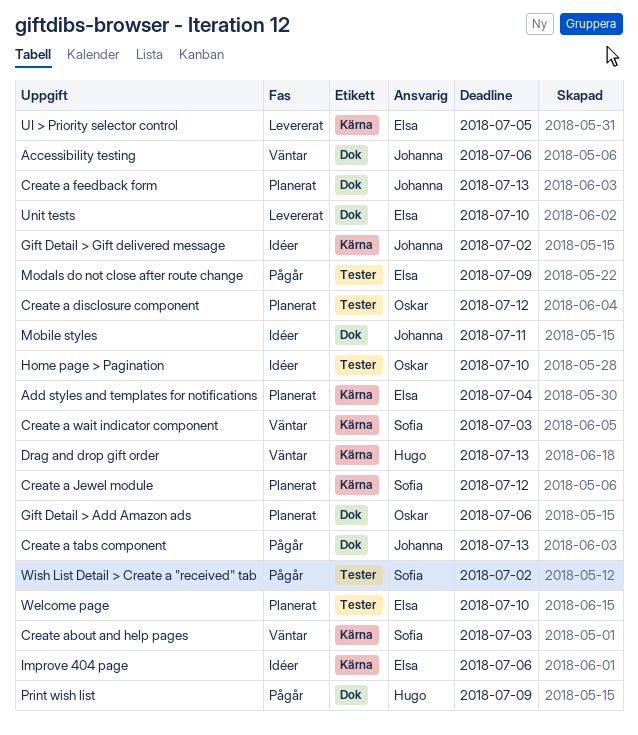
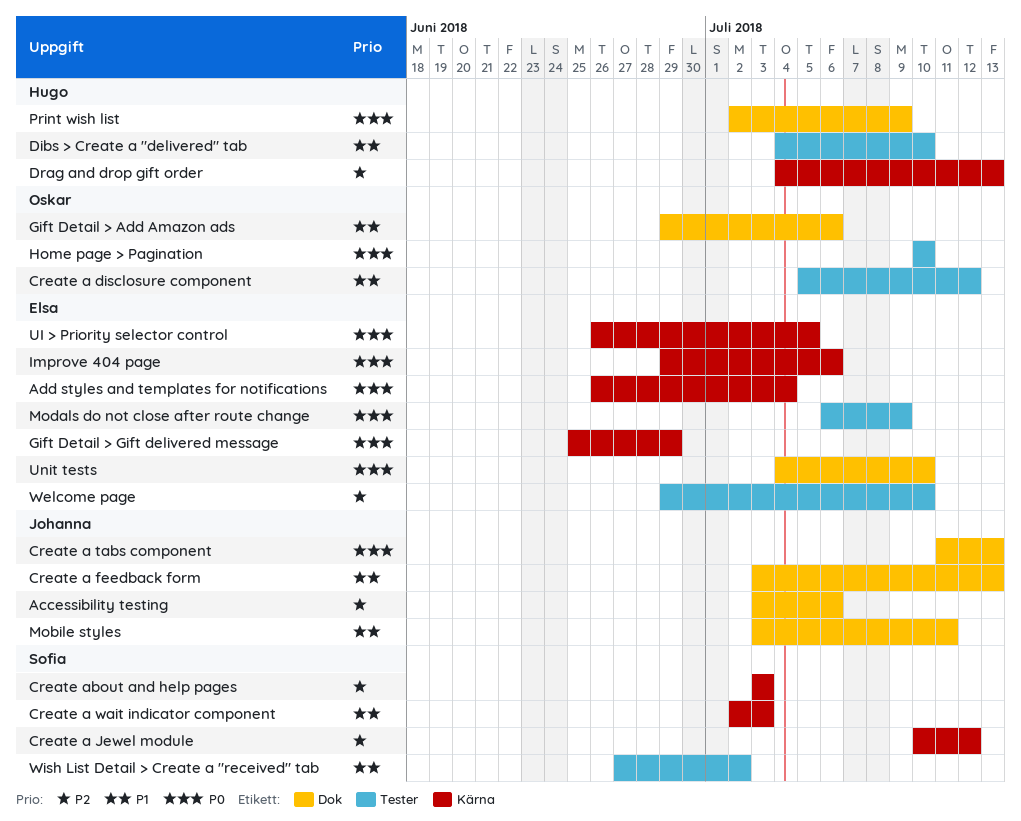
Dibs > Create a "delivered" tab: none -> present
Gift Detail > Gift delivered message, owner: Johanna -> Elsa
Gift Detail > Gift delivered message, due: Jul 2 -> Jun 29

